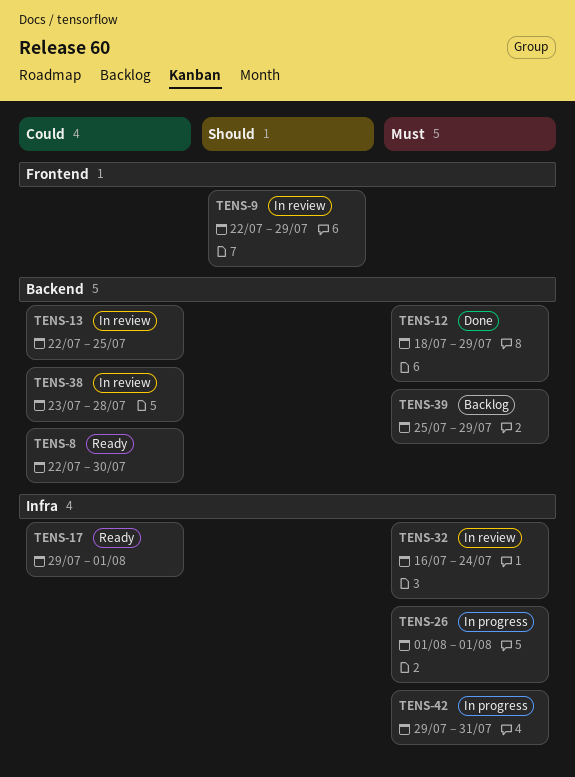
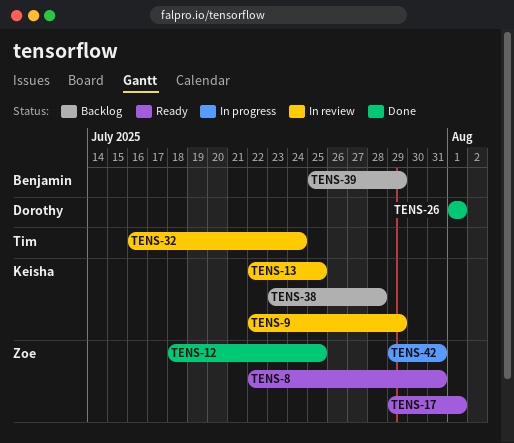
TENS-8, due: Jul 30 -> Jul 31
TENS-12, due: Jul 29 -> Jul 25
TENS-26, status: In progress -> Done
TENS-38, status: In review -> Backlog

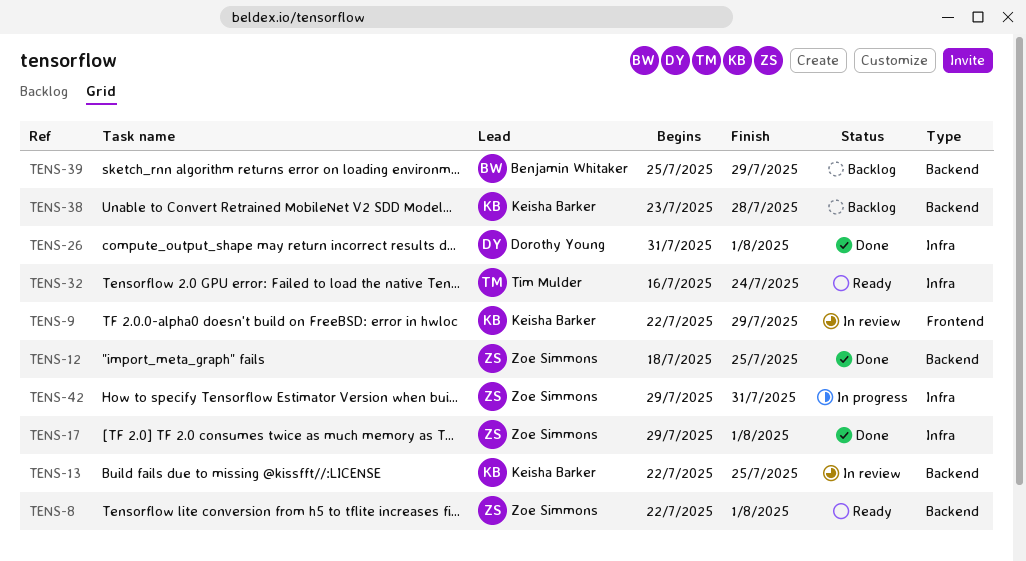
TENS-8, due: Jul 31 -> Aug 1
TENS-17, status: Ready -> Done
TENS-26, start: Aug 1 -> Jul 31
TENS-32, status: In review -> Ready

